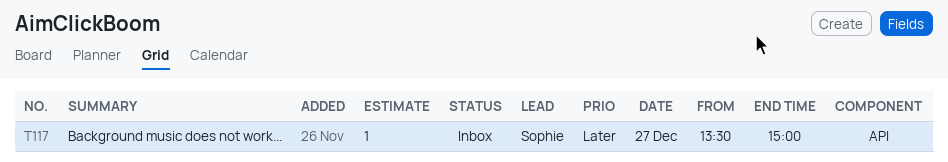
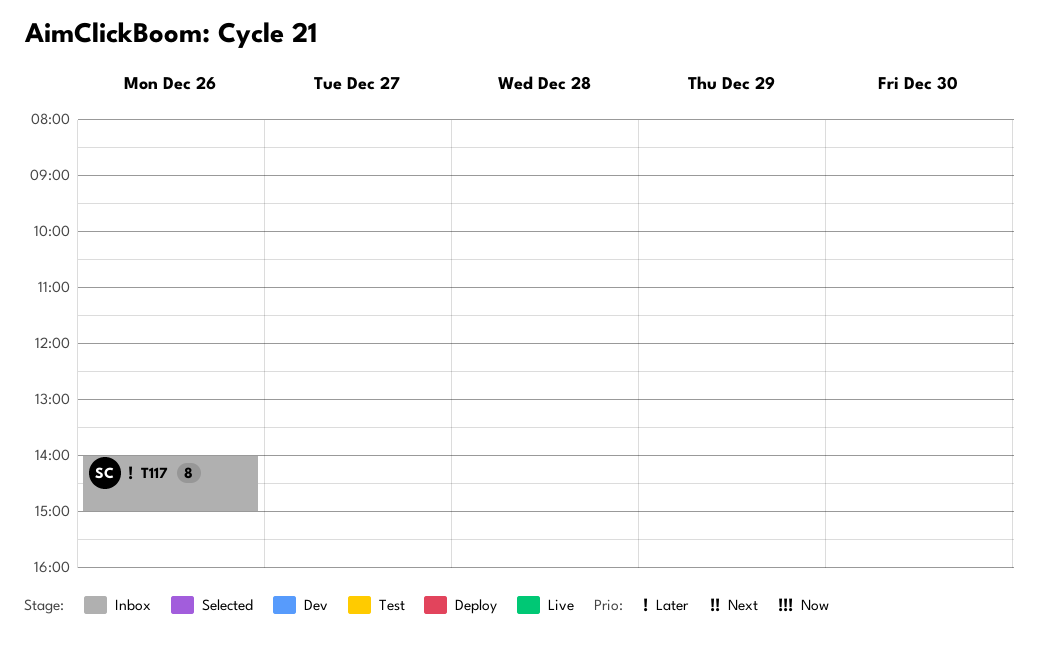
T117, estimate: 1 -> 8
T117, day: Dec 27 -> Dec 26
T117, begins: 13:30 -> 14:00

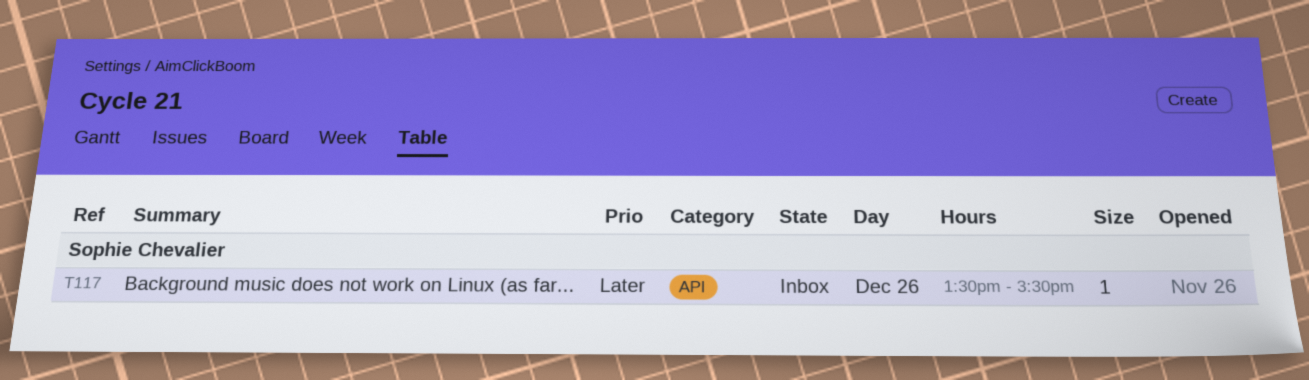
T117, estimate: 8 -> 1
T117, begins: 14:00 -> 13:30
T117, ends: 15:00 -> 15:30

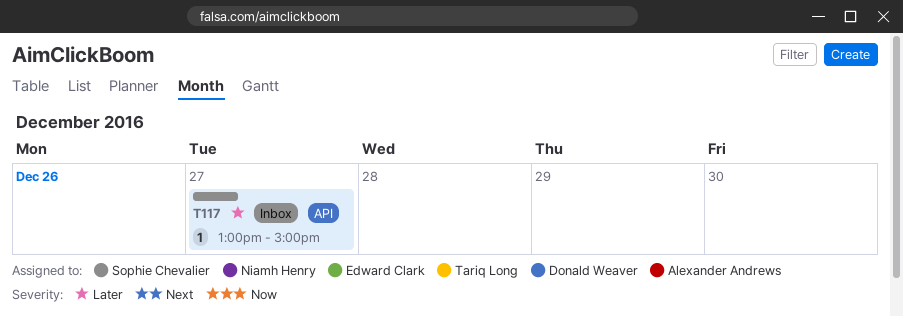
T117, day: Dec 26 -> Dec 27
T117, begins: 13:30 -> 13:00
T117, ends: 15:30 -> 15:00

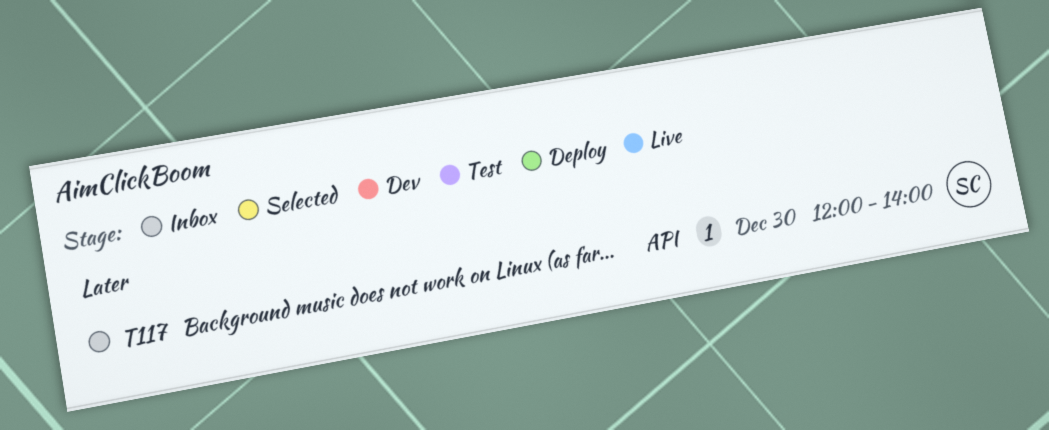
T117, day: Dec 27 -> Dec 30
T117, begins: 13:00 -> 12:00
T117, ends: 15:00 -> 14:00

